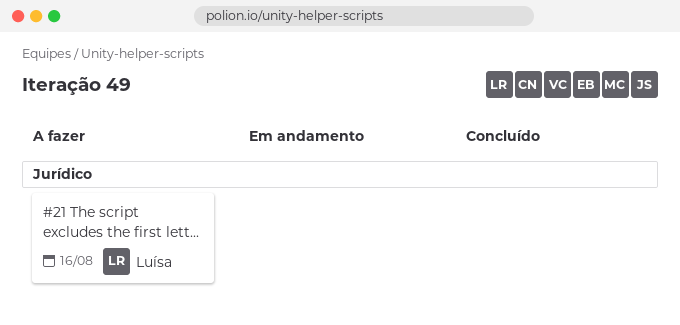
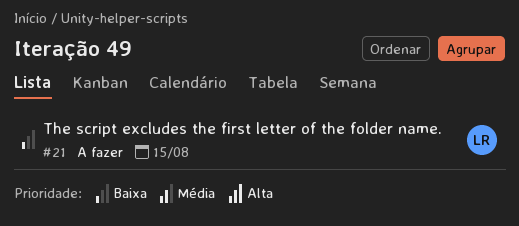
#21, due: Aug 16 -> Aug 15

